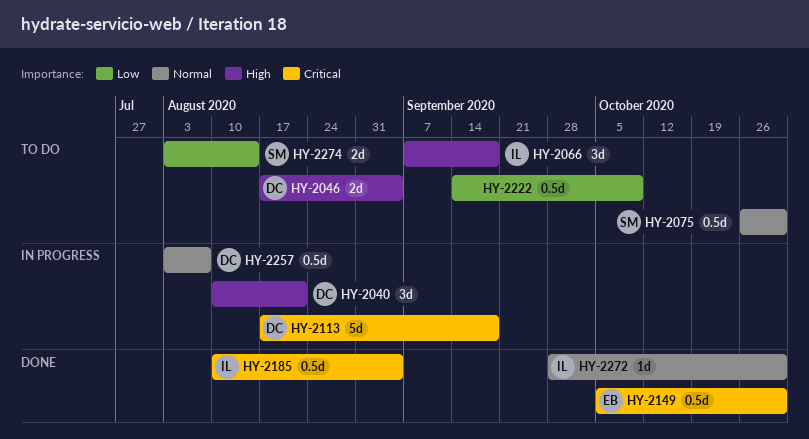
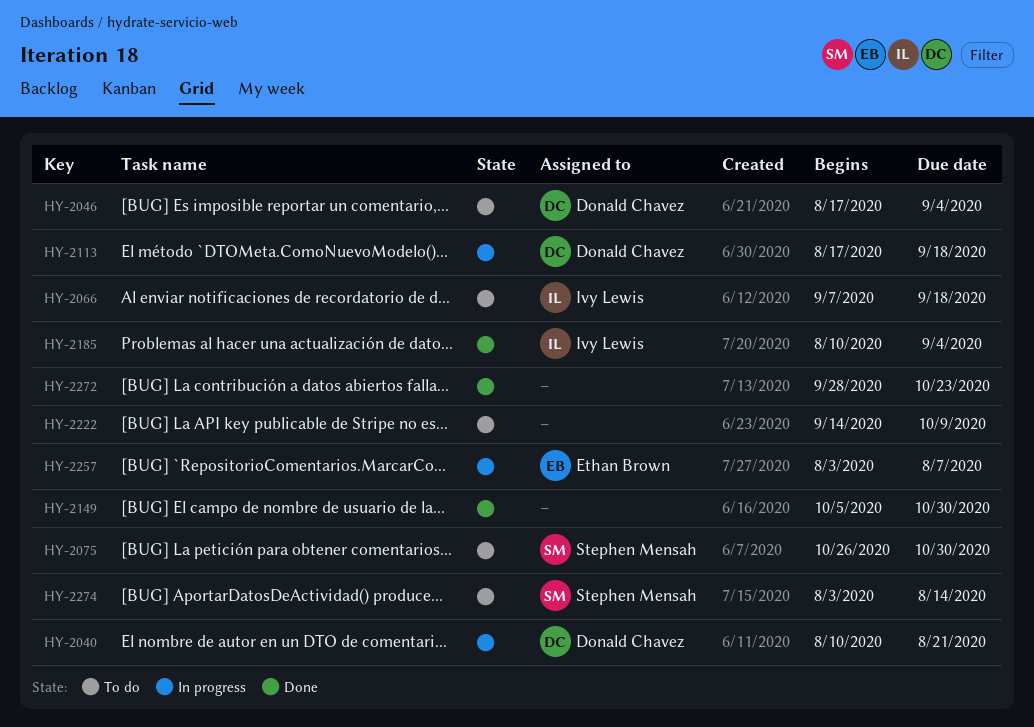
HY-2149, owner: Ethan Brown -> none
HY-2257, owner: Donald Chavez -> Ethan Brown
HY-2272, owner: Ivy Lewis -> none
HY-2272, due: Oct 30 -> Oct 23

